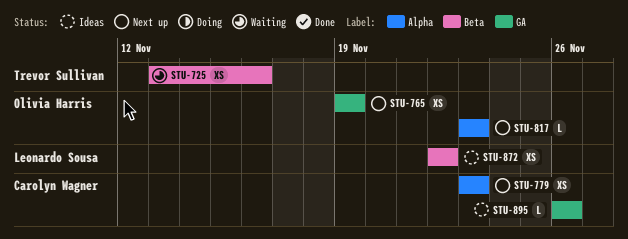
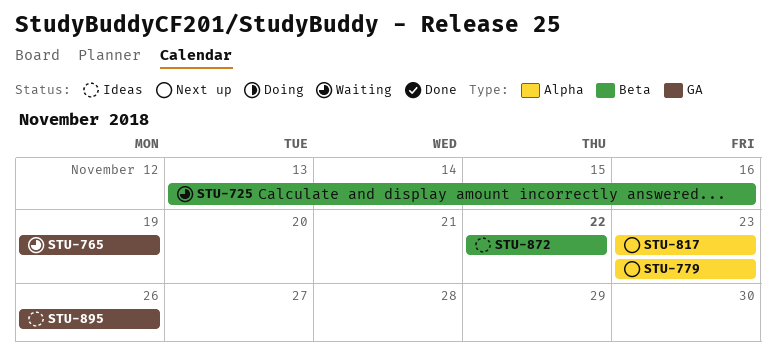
STU-765, status: Next up -> Waiting

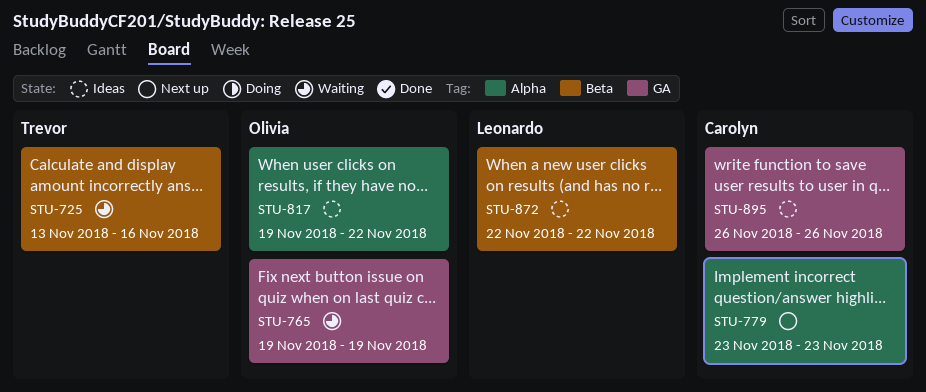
STU-817, status: Next up -> Ideas
STU-817, start: Nov 23 -> Nov 19
STU-817, due: Nov 23 -> Nov 22

